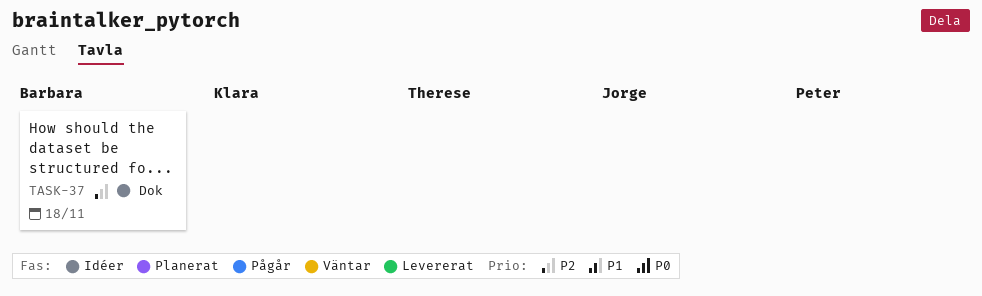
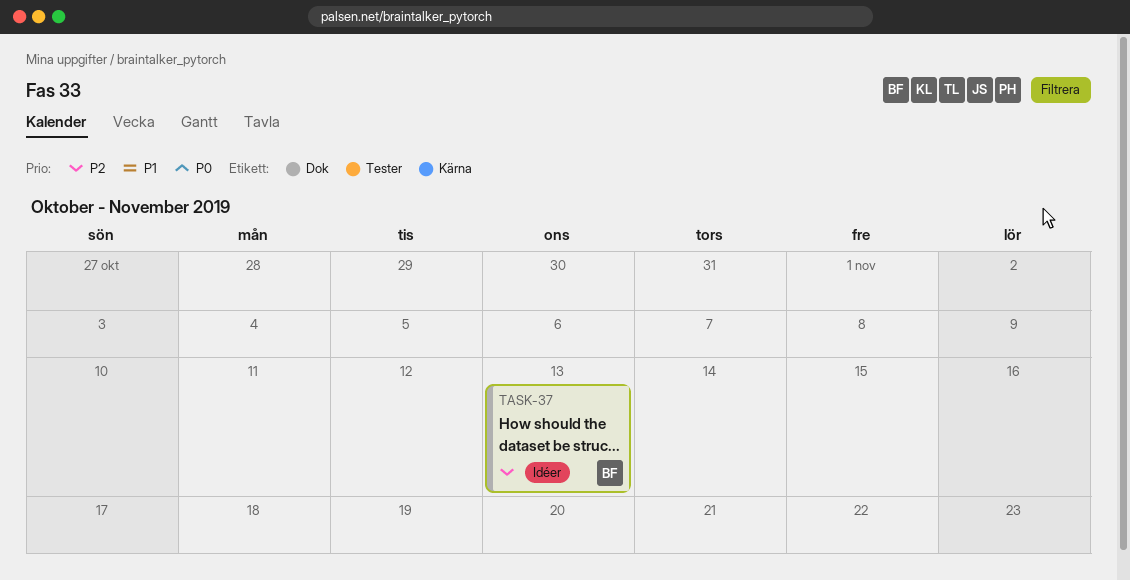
TASK-37, due: Nov 18 -> Nov 13

